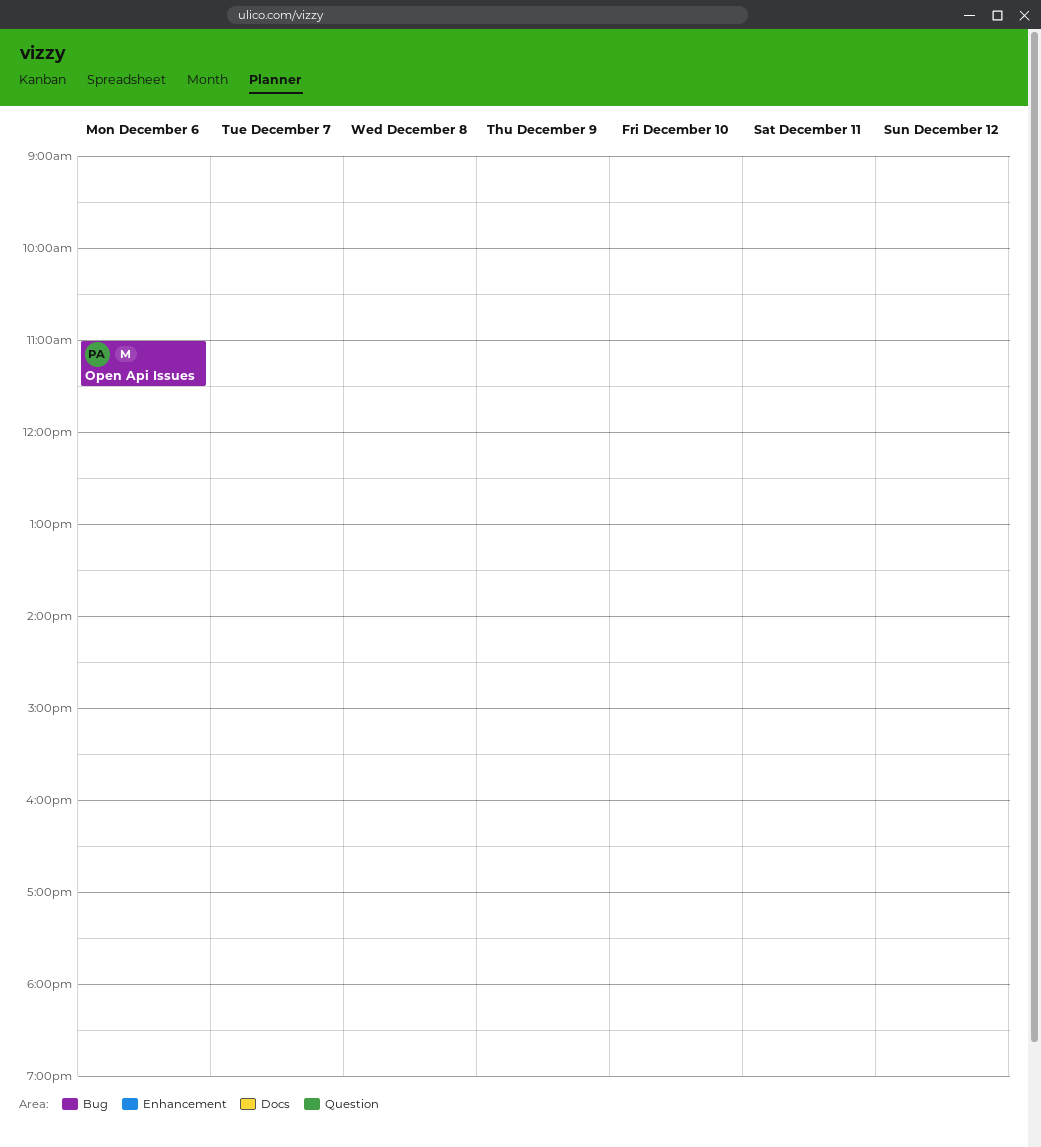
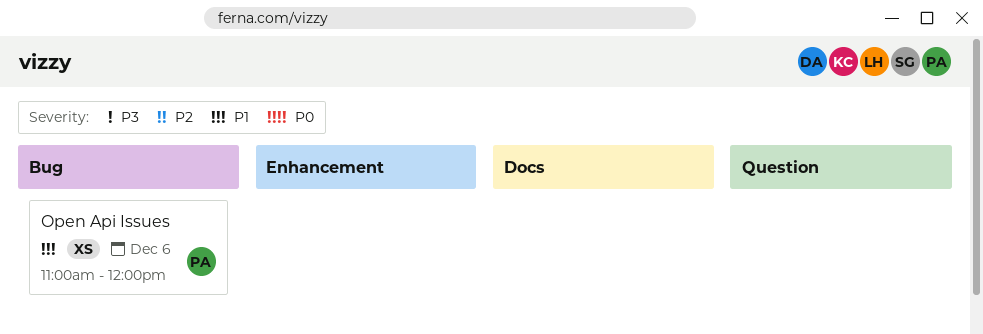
Open Api Issues, estimate: M -> XS
Open Api Issues, ends: 11:30 -> 12:00

